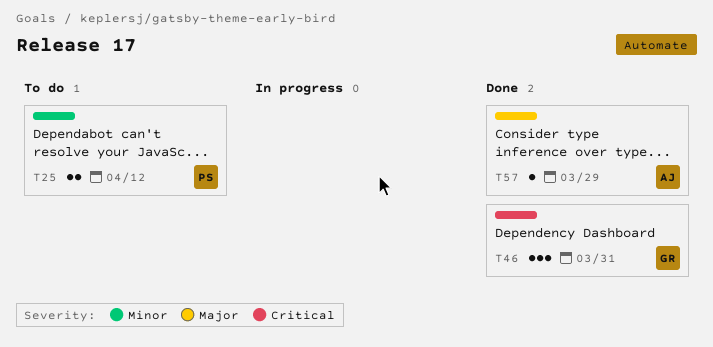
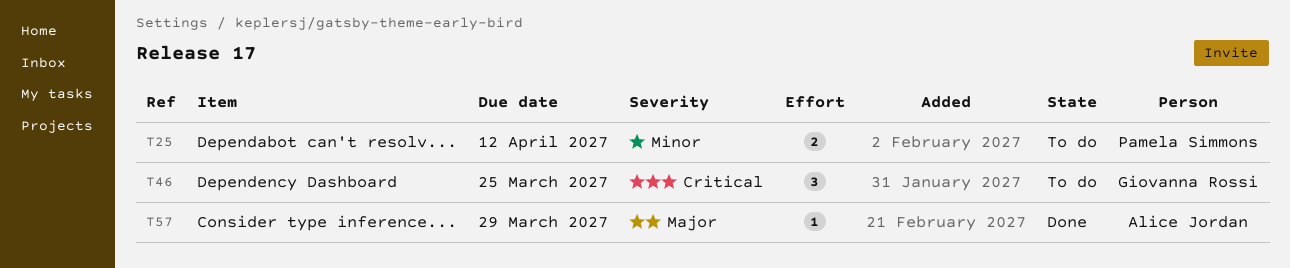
T46, status: Done -> To do
T46, due: Mar 31 -> Mar 25

